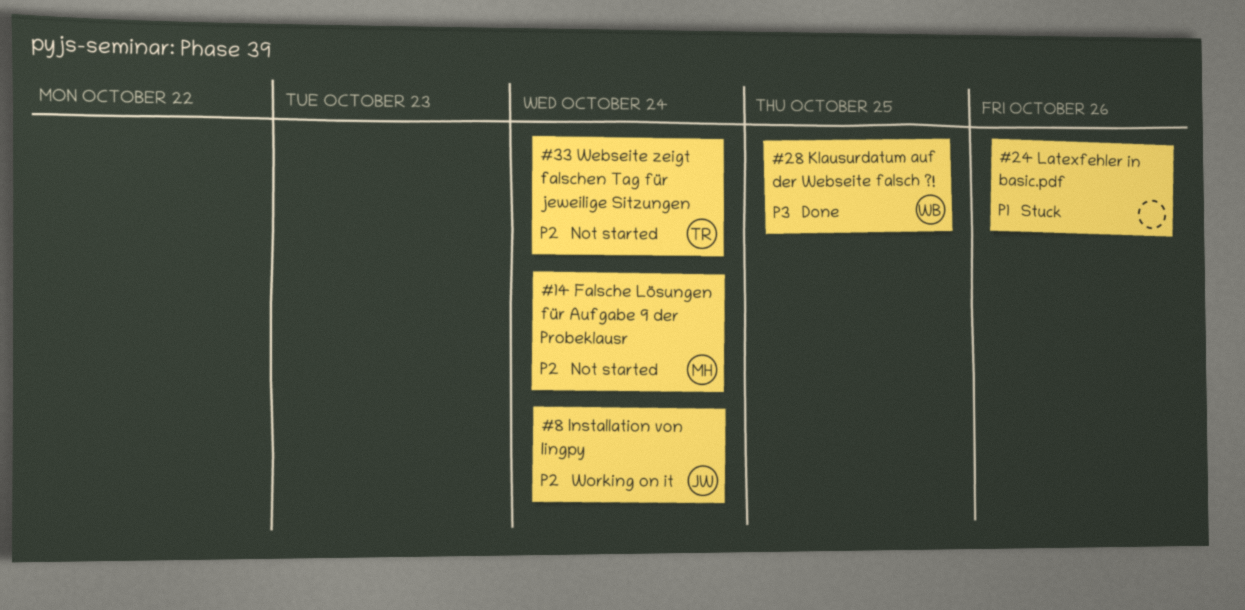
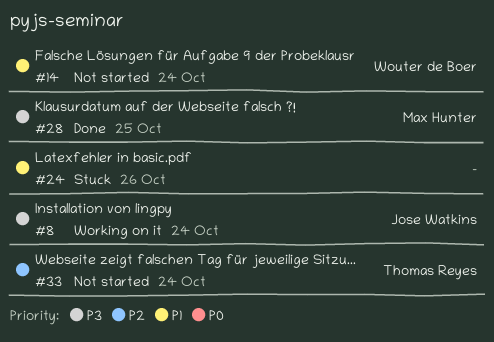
#8, priority: P2 -> P3
#14, owner: Max Hunter -> Wouter de Boer
#14, priority: P2 -> P1
#28, owner: Wouter de Boer -> Max Hunter

